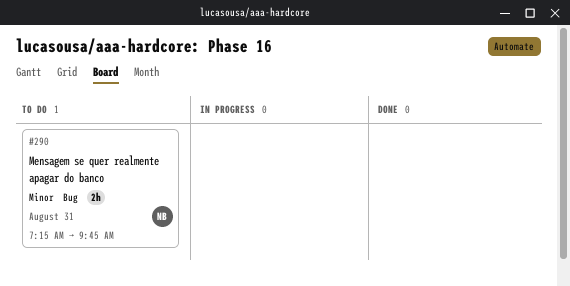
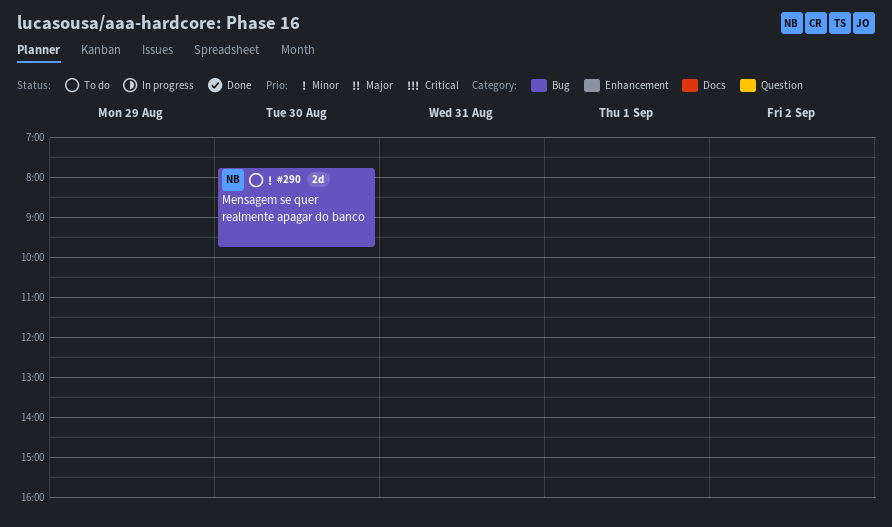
#290, estimate: 2h -> 2d
#290, day: Aug 31 -> Aug 30
#290, begins: 07:15 -> 07:45

